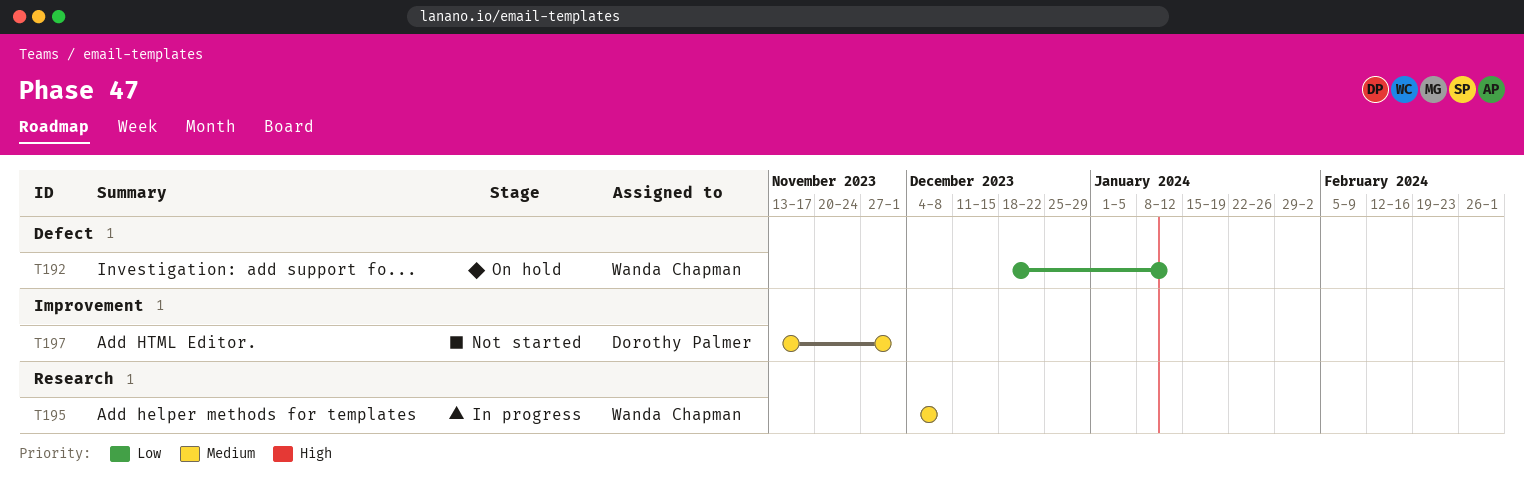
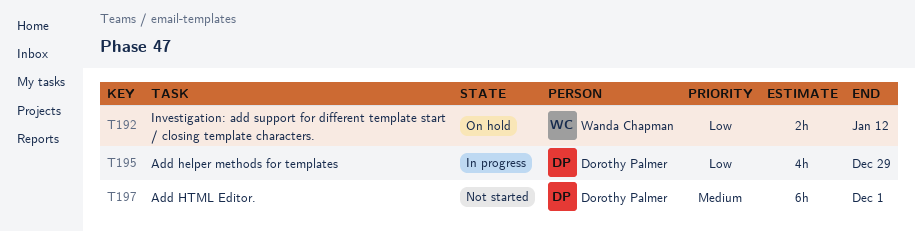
T195, owner: Wanda Chapman -> Dorothy Palmer
T195, priority: Medium -> Low
T195, due: Dec 8 -> Dec 29

